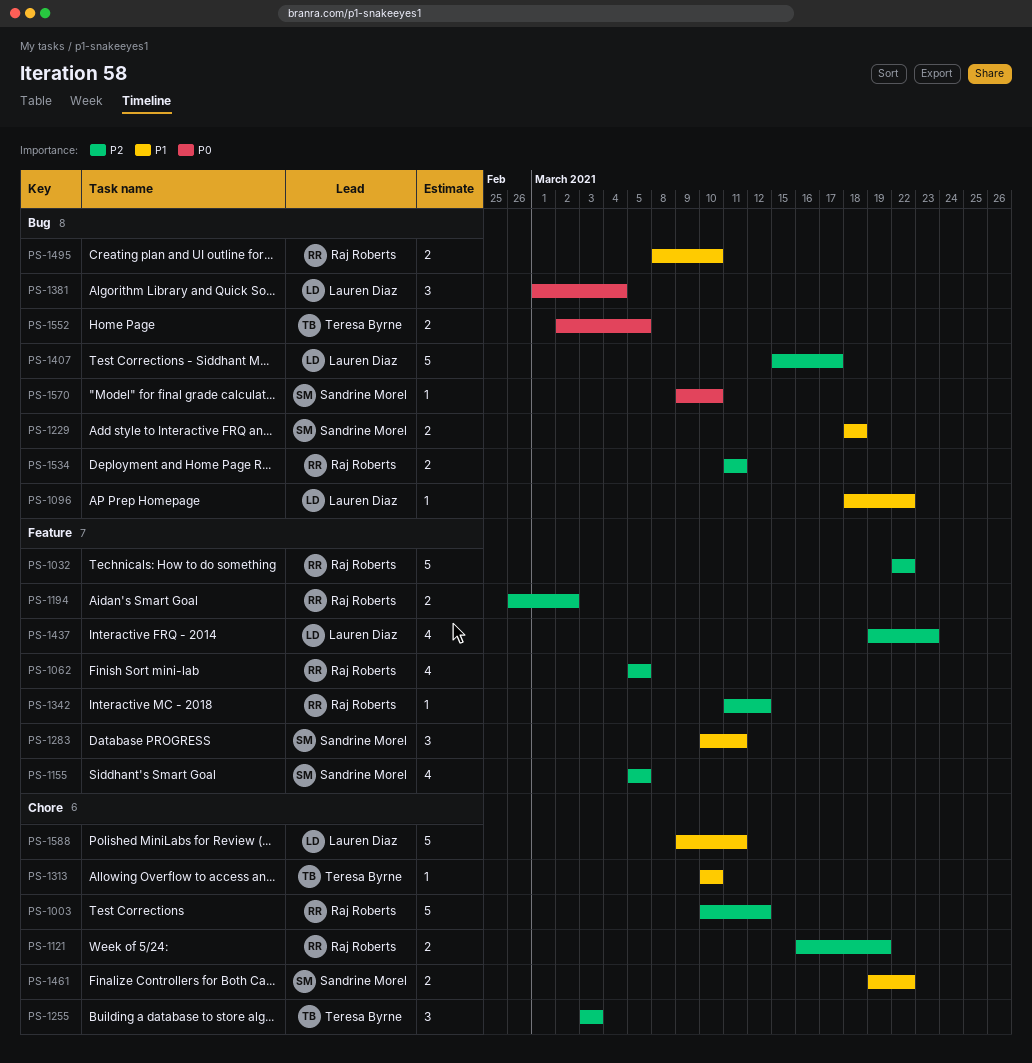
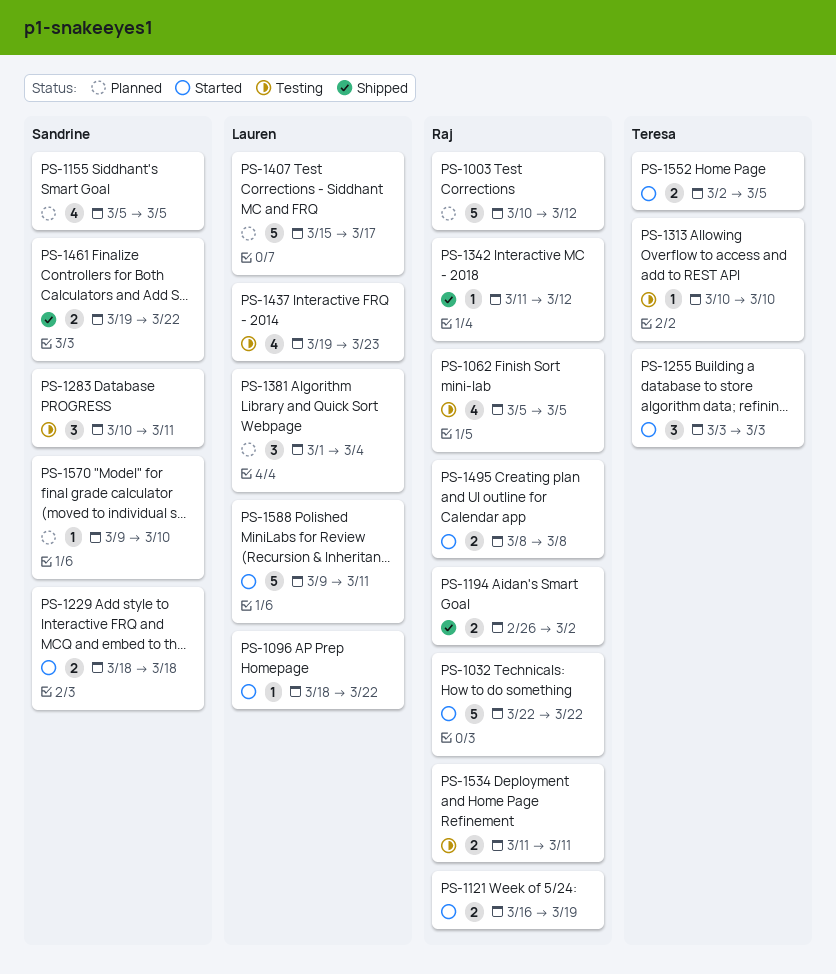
PS-1495, due: Mar 10 -> Mar 8

